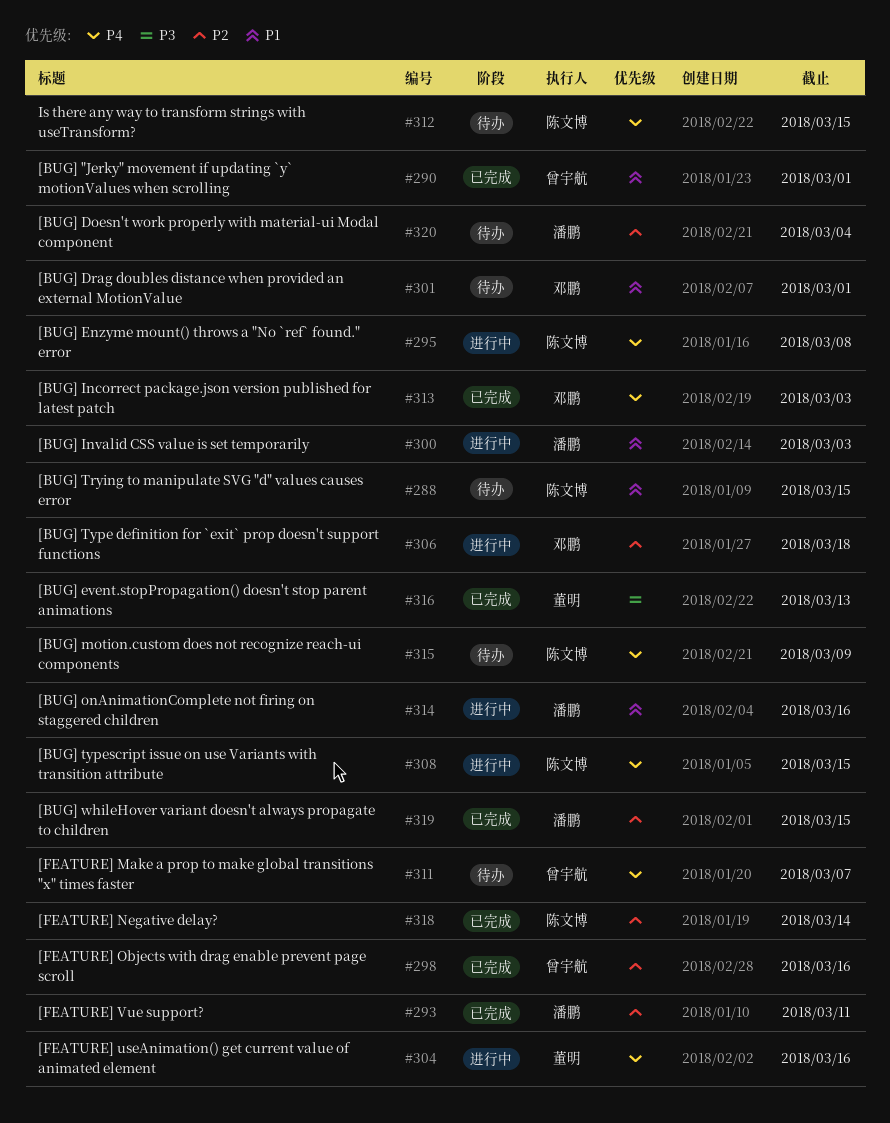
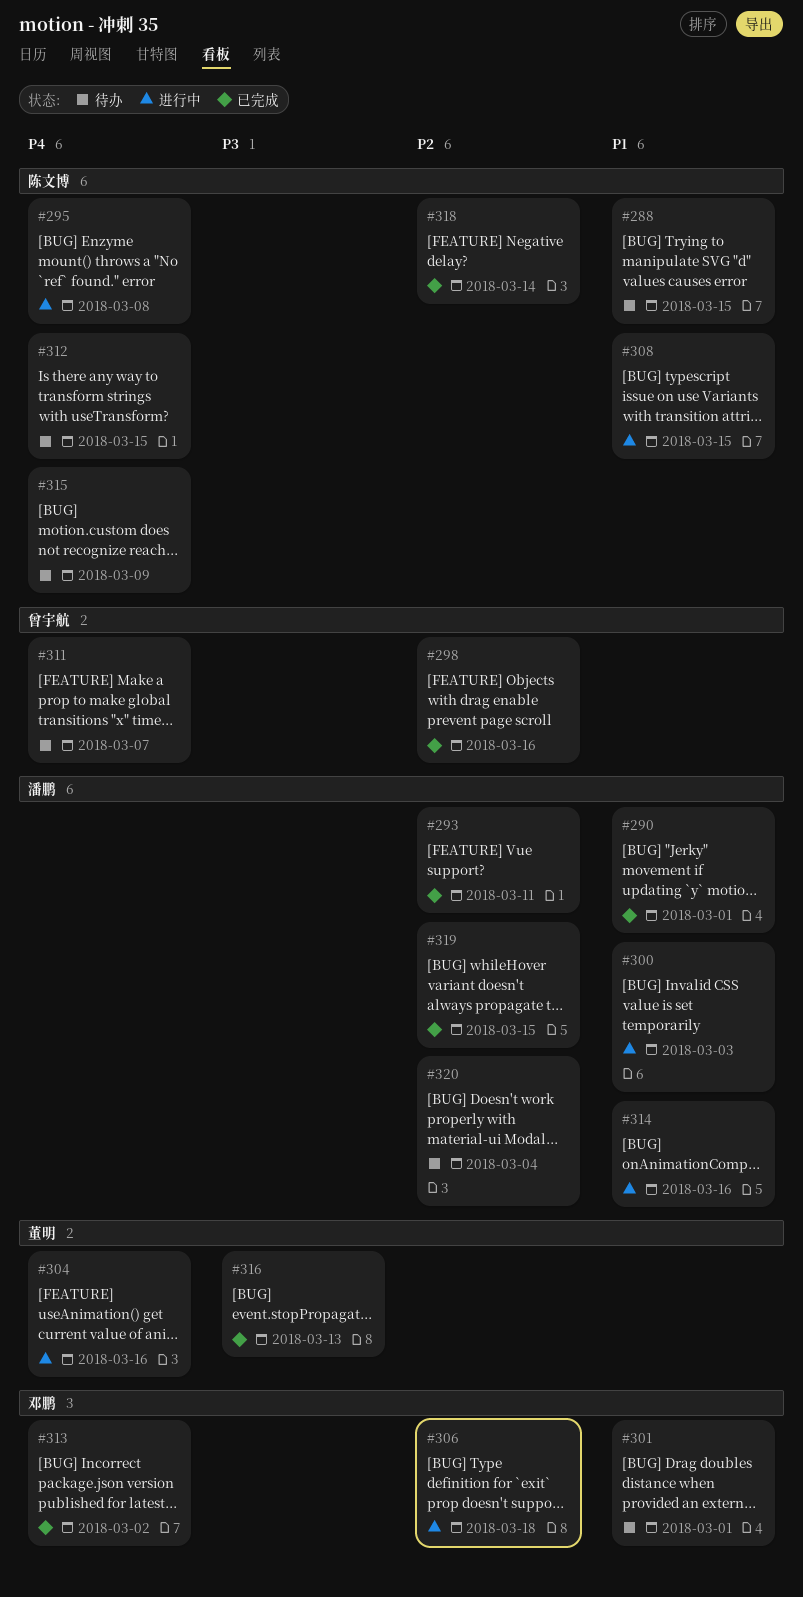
#290, owner: 曾宇航 -> 潘鹏
#308, priority: P4 -> P1
#313, due: Mar 3 -> Mar 2

